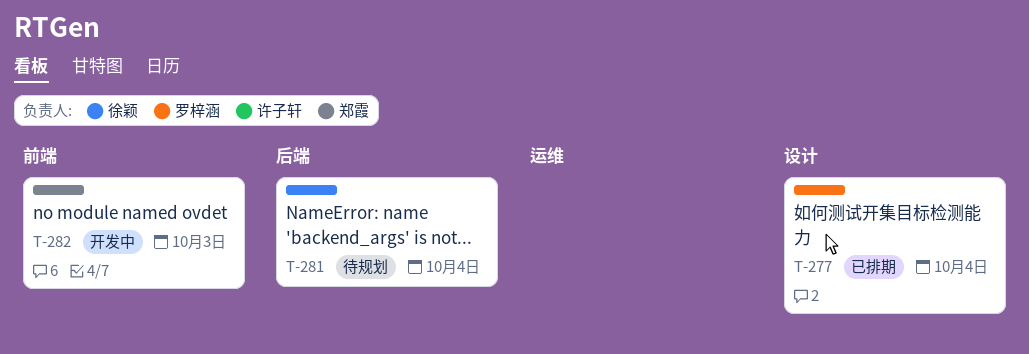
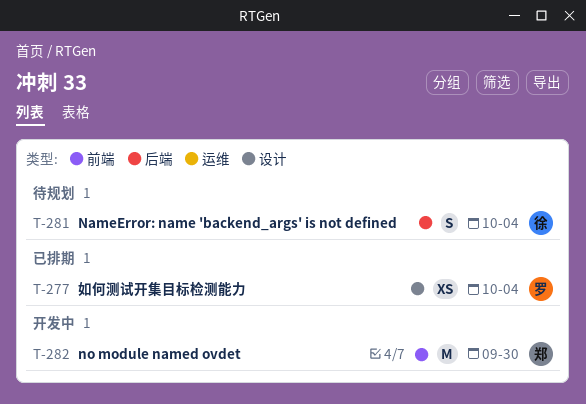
T-282, due: Oct 3 -> Sep 30

